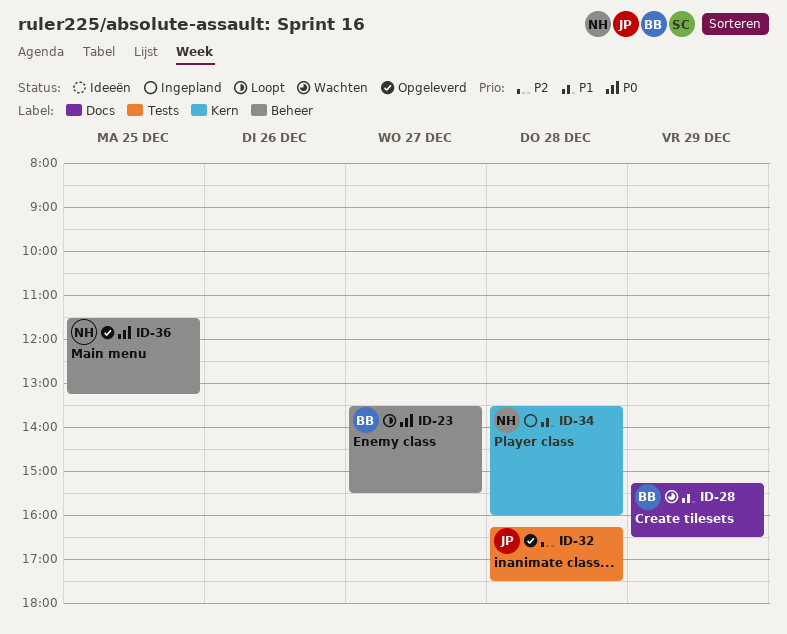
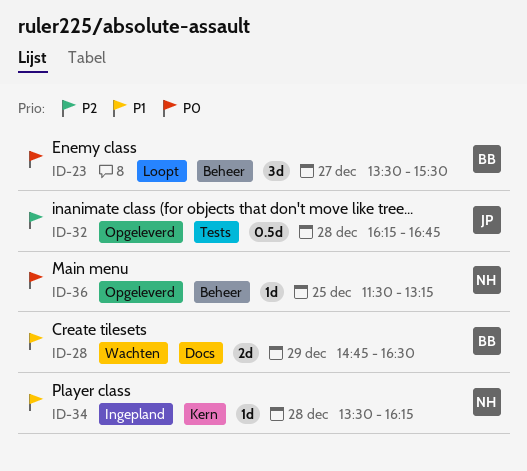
ID-28, begins: 15:15 -> 14:45
ID-32, ends: 17:30 -> 16:45
ID-34, ends: 16:00 -> 16:15

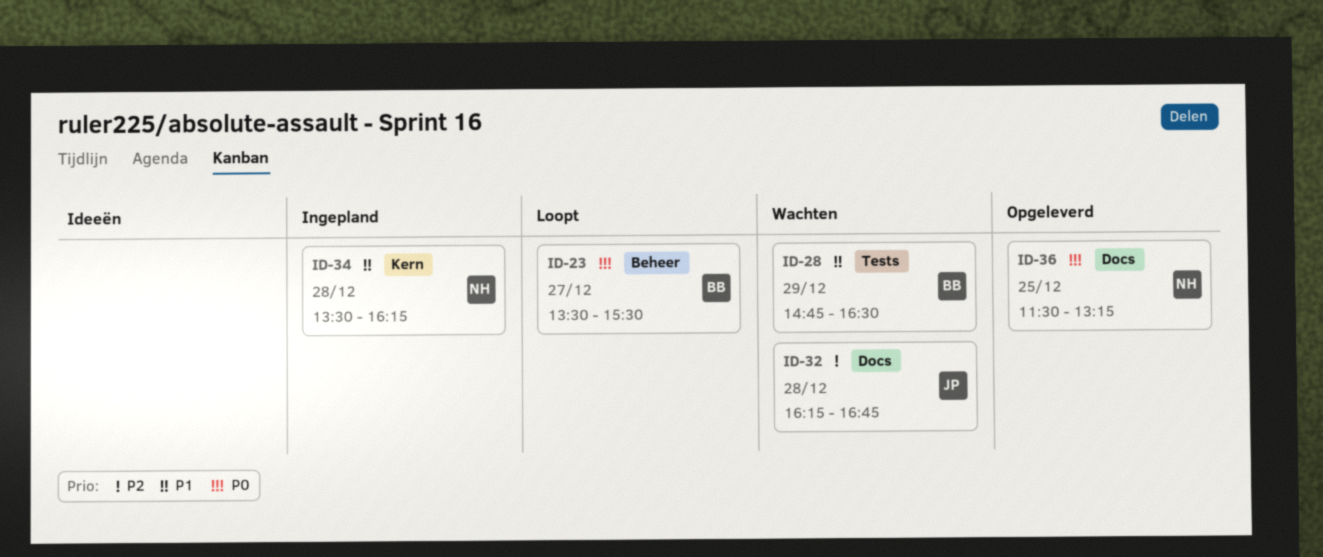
ID-28, label: Docs -> Tests
ID-32, status: Opgeleverd -> Wachten
ID-32, label: Tests -> Docs
ID-36, label: Beheer -> Docs

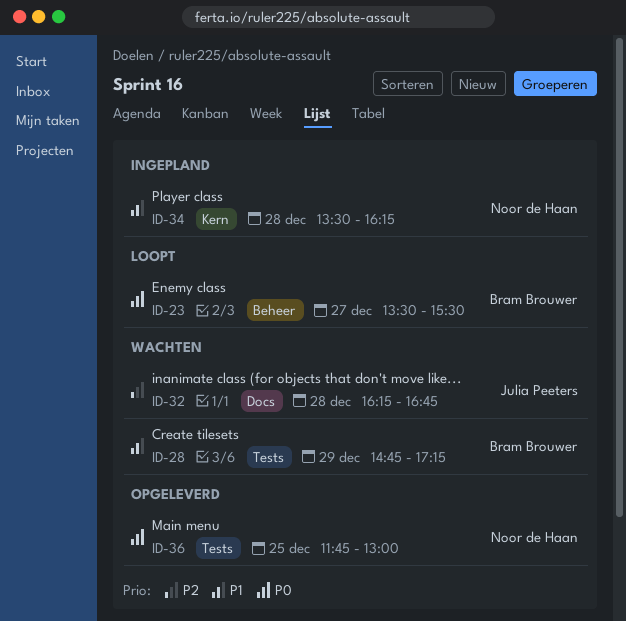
ID-28, ends: 16:30 -> 17:15
ID-36, label: Docs -> Tests
ID-36, begins: 11:30 -> 11:45
ID-36, ends: 13:15 -> 13:00

